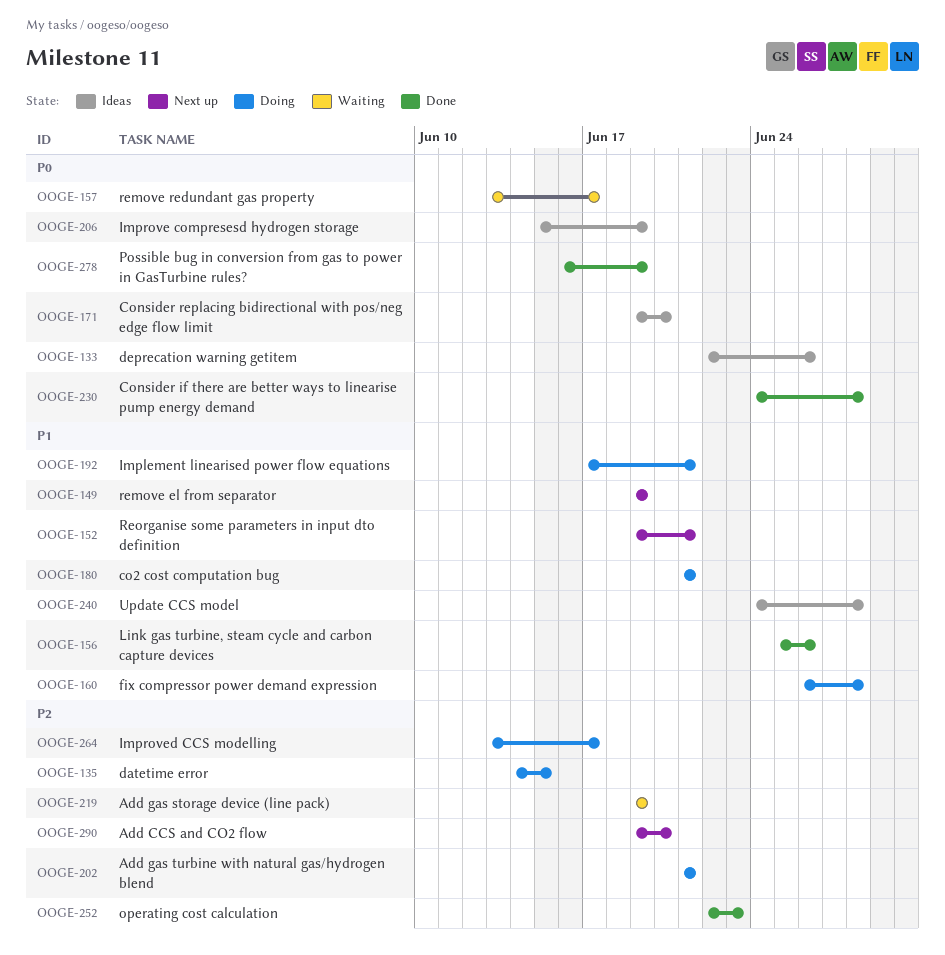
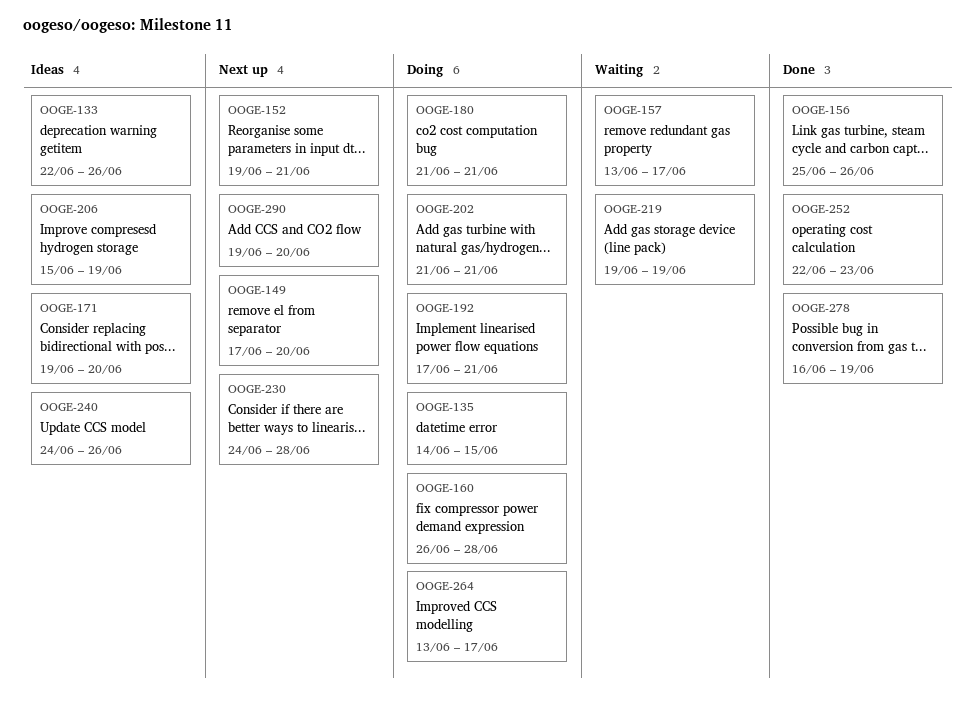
OOGE-149, start: Jun 19 -> Jun 17
OOGE-149, due: Jun 19 -> Jun 20
OOGE-230, status: Done -> Next up
OOGE-240, due: Jun 28 -> Jun 26

